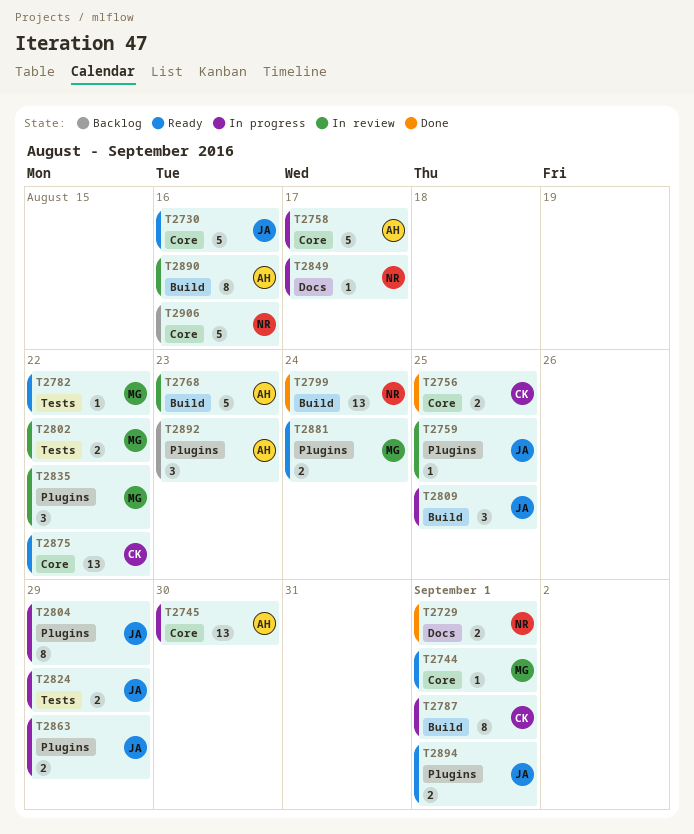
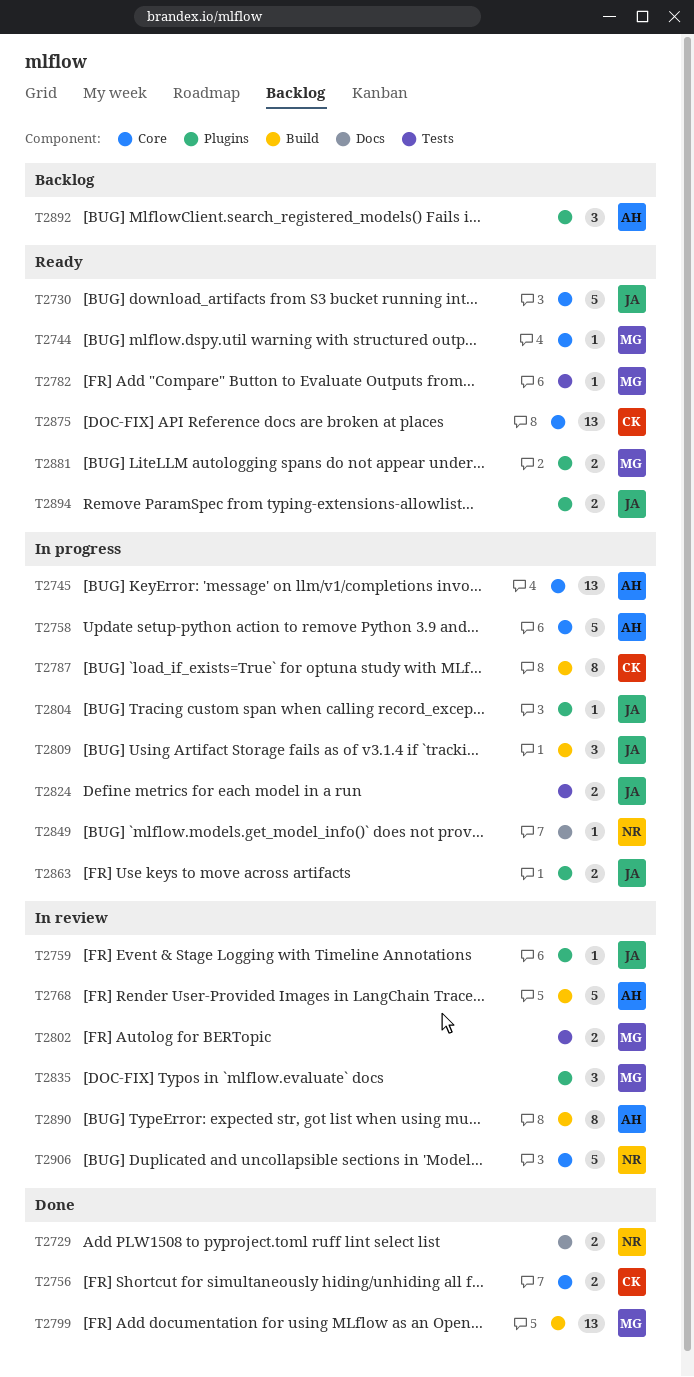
T2799, owner: NR -> MG
T2804, estimate: 8 -> 1
T2906, status: Backlog -> In review

